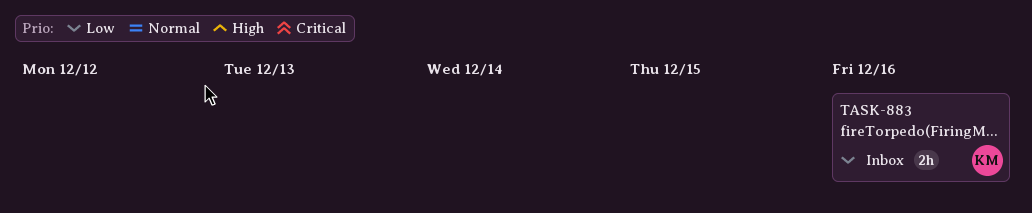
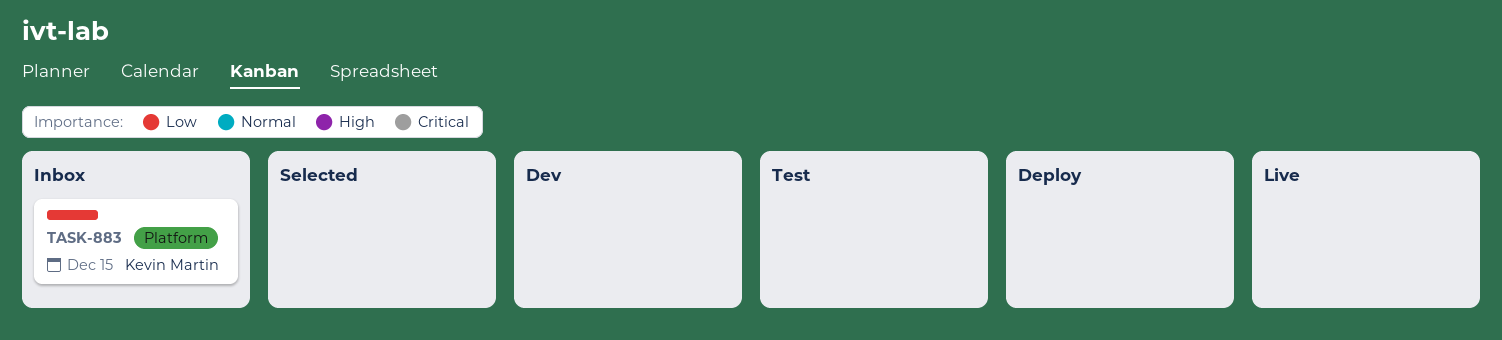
TASK-883, due: Dec 16 -> Dec 15

